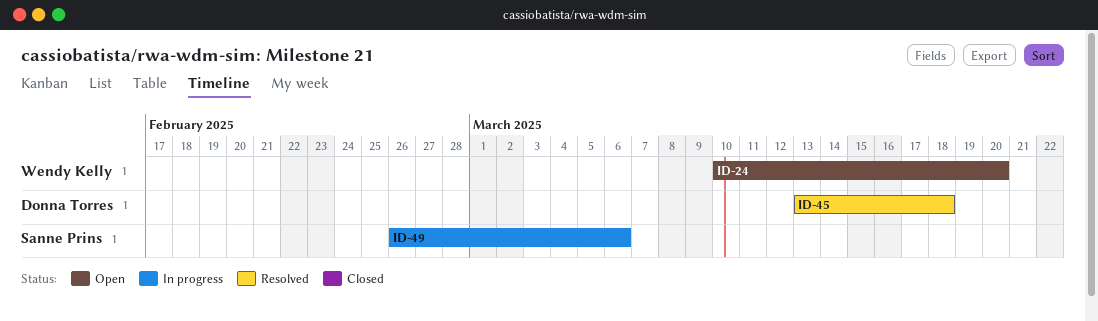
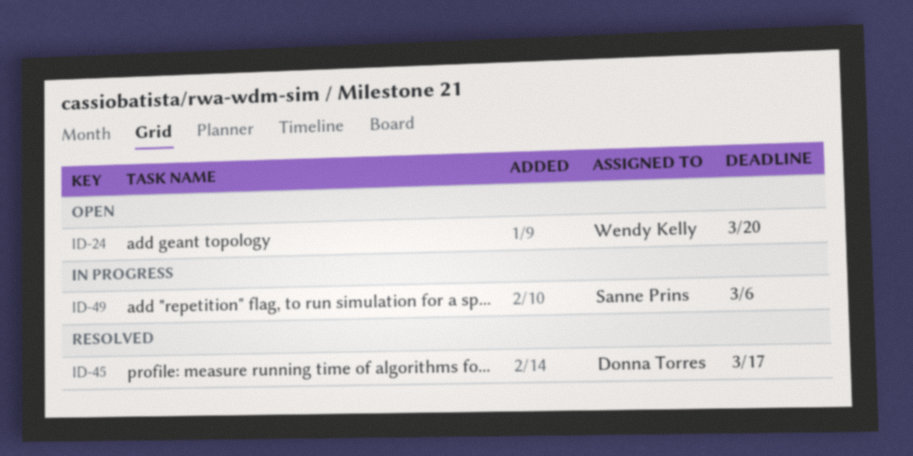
ID-45, due: Mar 18 -> Mar 17

